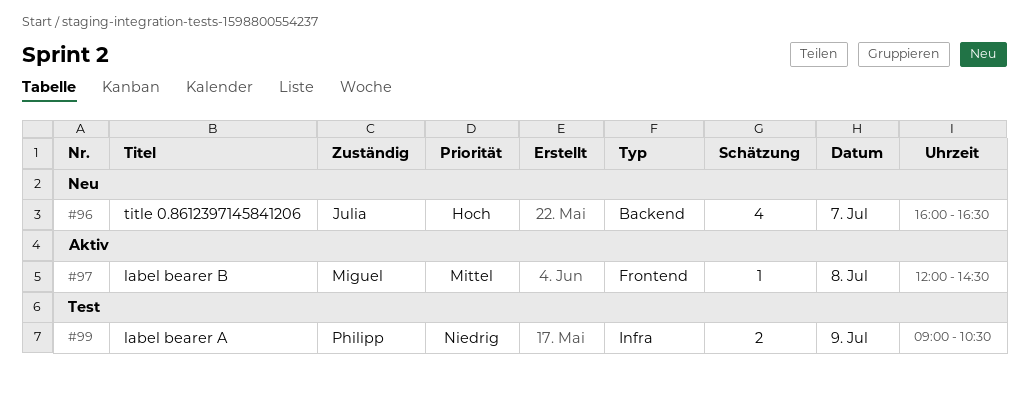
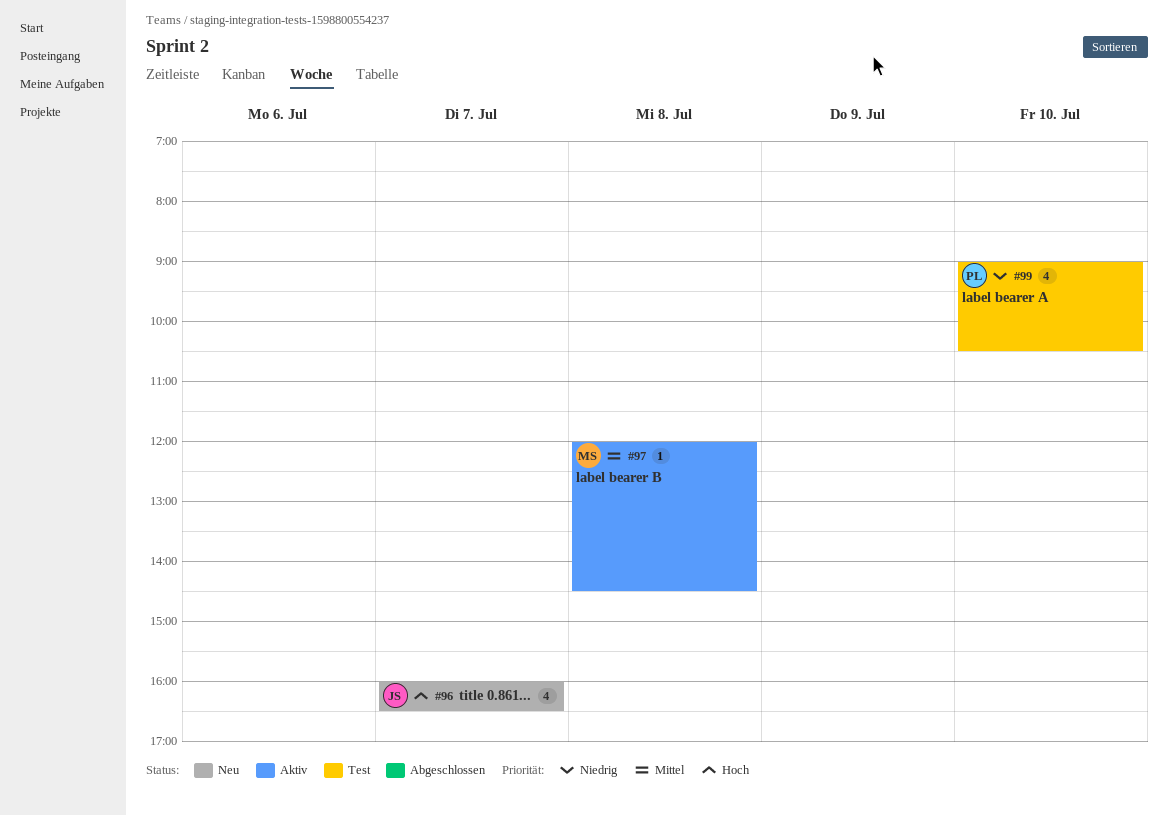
#99, estimate: 2 -> 4
#99, day: Jul 9 -> Jul 10

